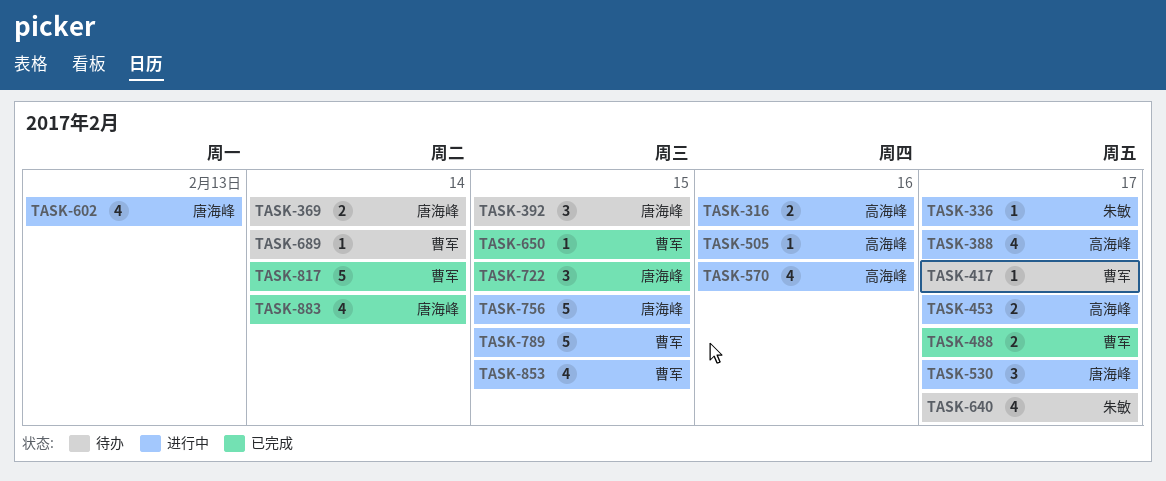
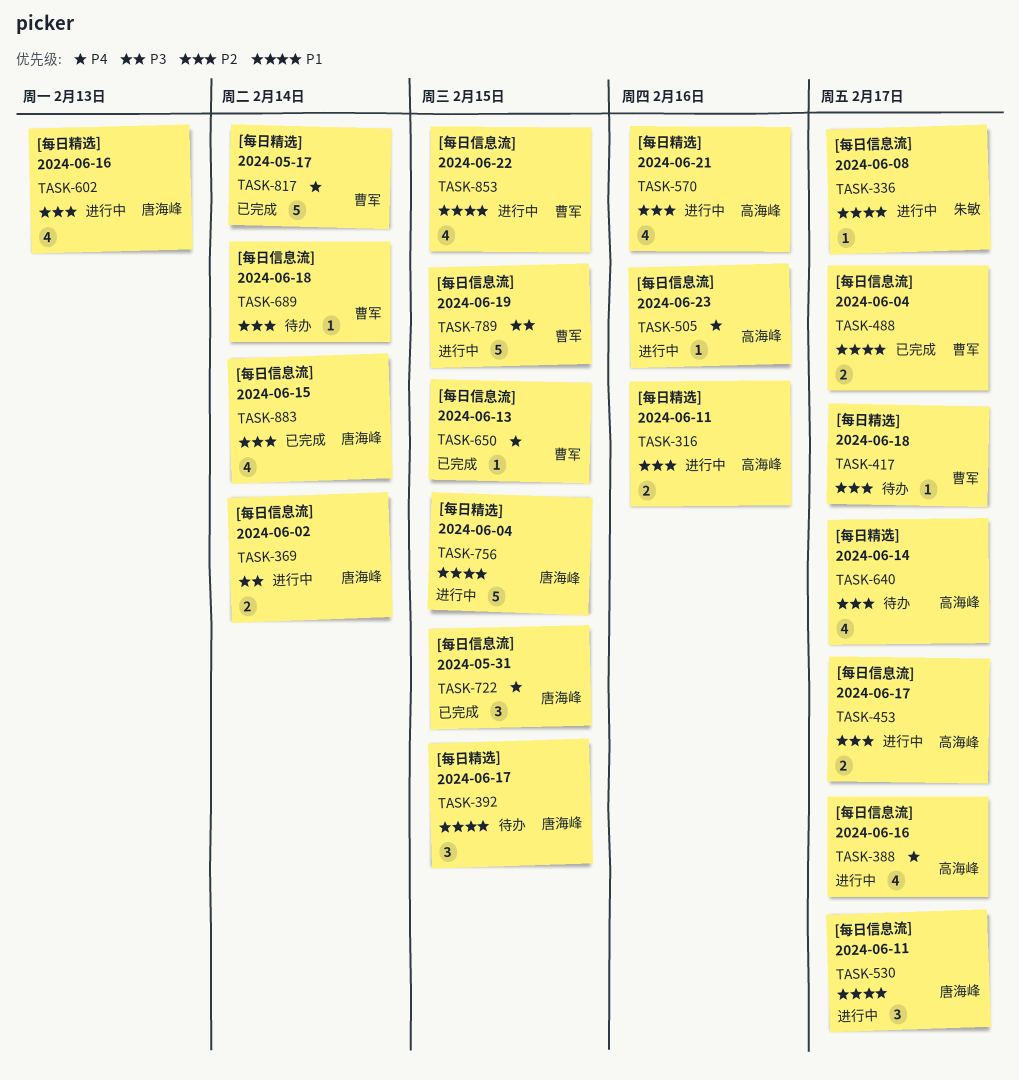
TASK-369, status: 待办 -> 进行中
TASK-640, owner: 朱敏 -> 高海峰

